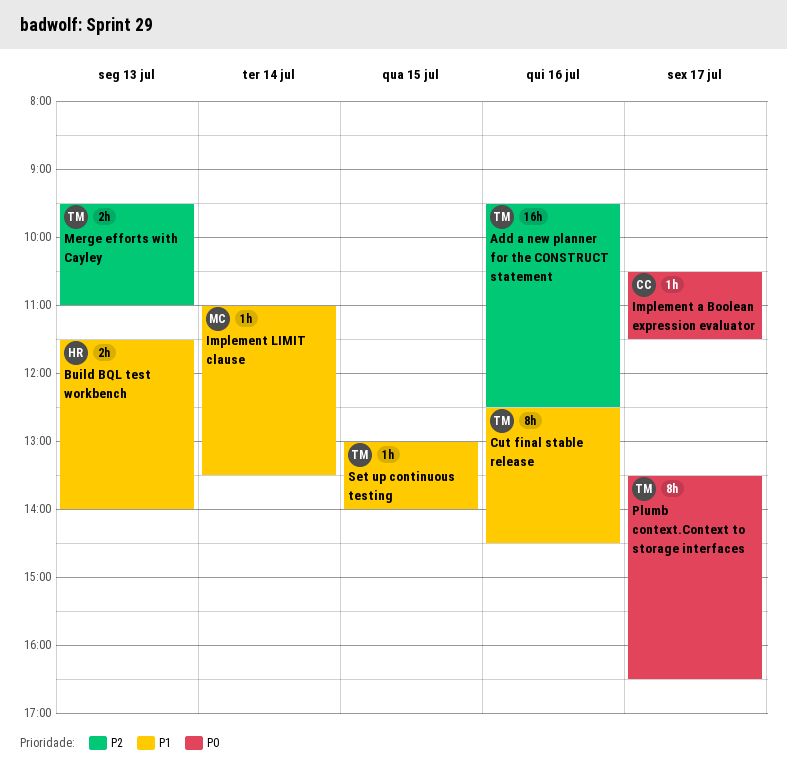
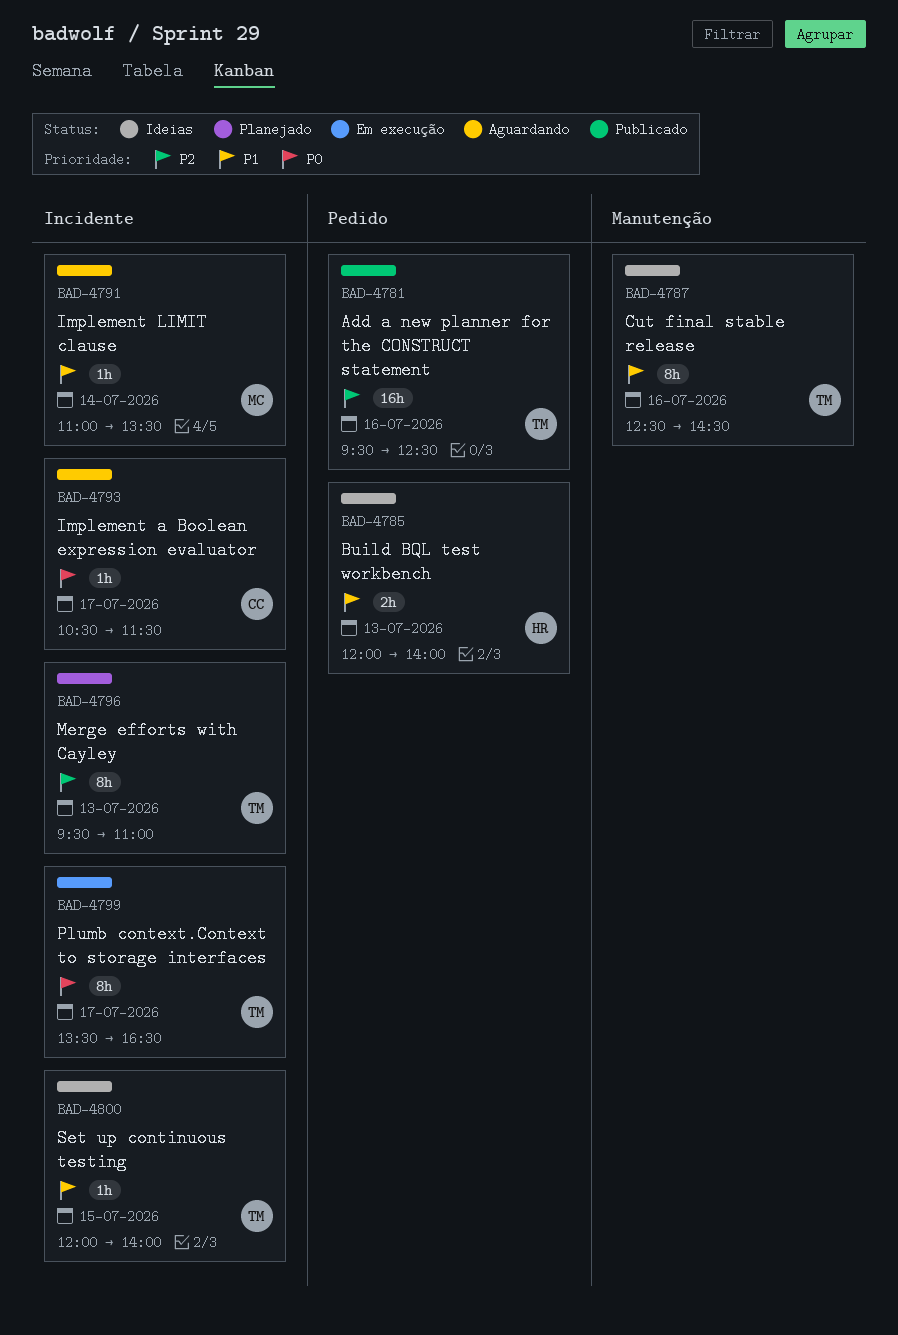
Build BQL test workbench, begins: 11:30 -> 12:00
Merge efforts with Cayley, estimate: 2h -> 8h
Set up continuous testing, begins: 13:00 -> 12:00

